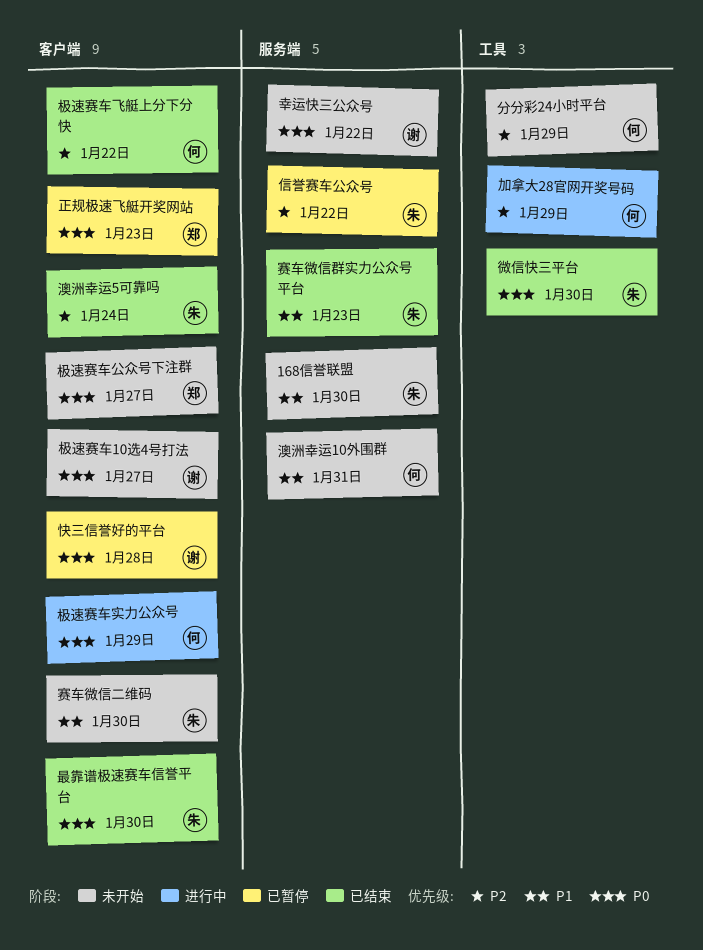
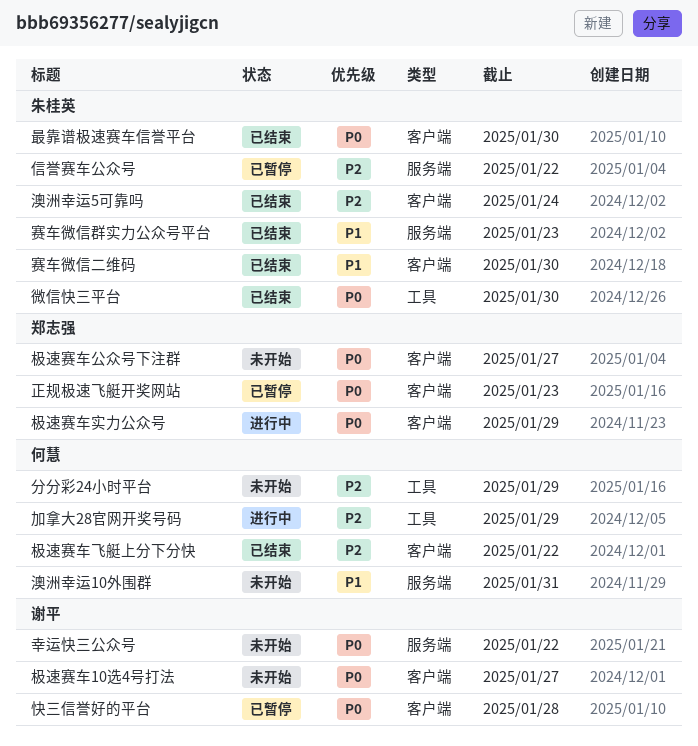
168信誉联盟: present -> none
极速赛车实力公众号, owner: 何慧 -> 郑志强
赛车微信二维码, status: 未开始 -> 已结束

